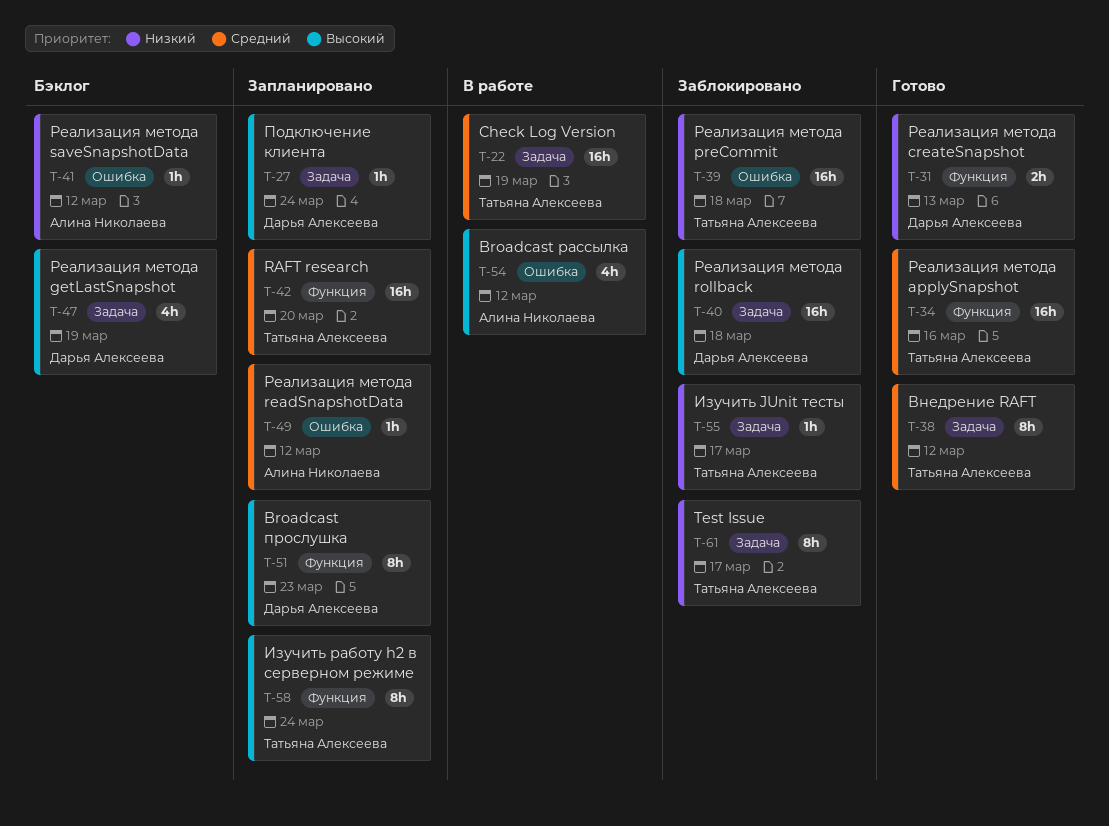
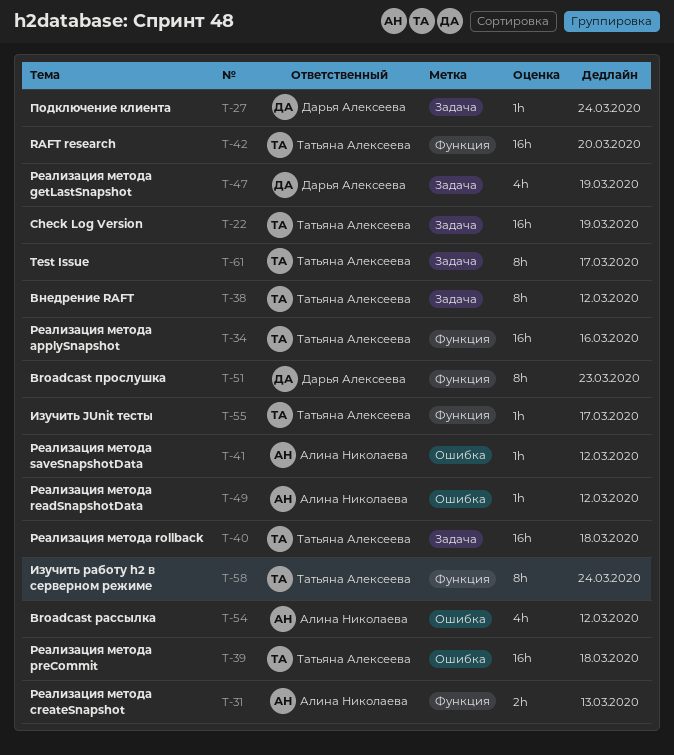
T-31, owner: Дарья Алексеева -> Алина Николаева
T-40, owner: Дарья Алексеева -> Татьяна Алексеева
T-55, label: Задача -> Функция

